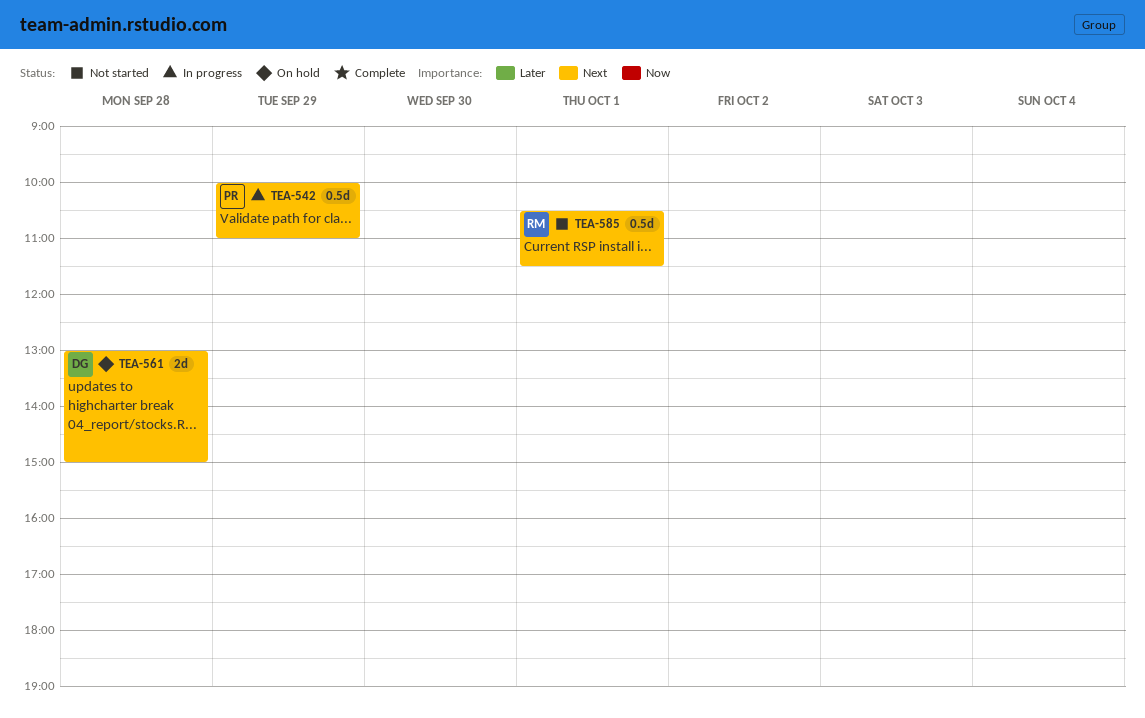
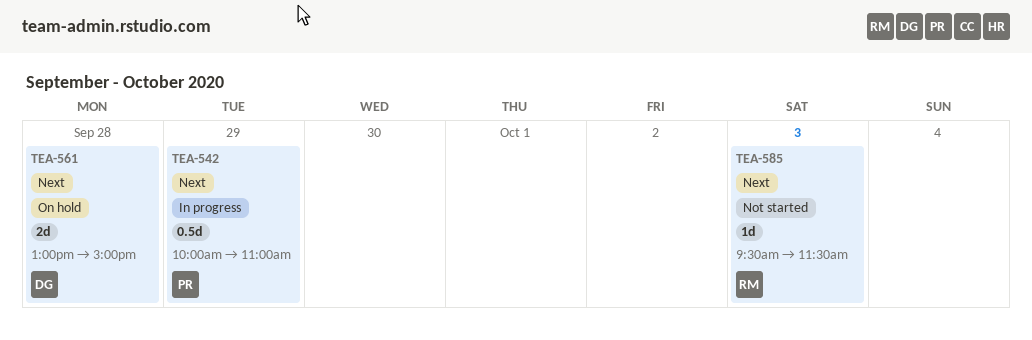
TEA-585, estimate: 0.5d -> 1d
TEA-585, day: Oct 1 -> Oct 3
TEA-585, begins: 10:30 -> 09:30

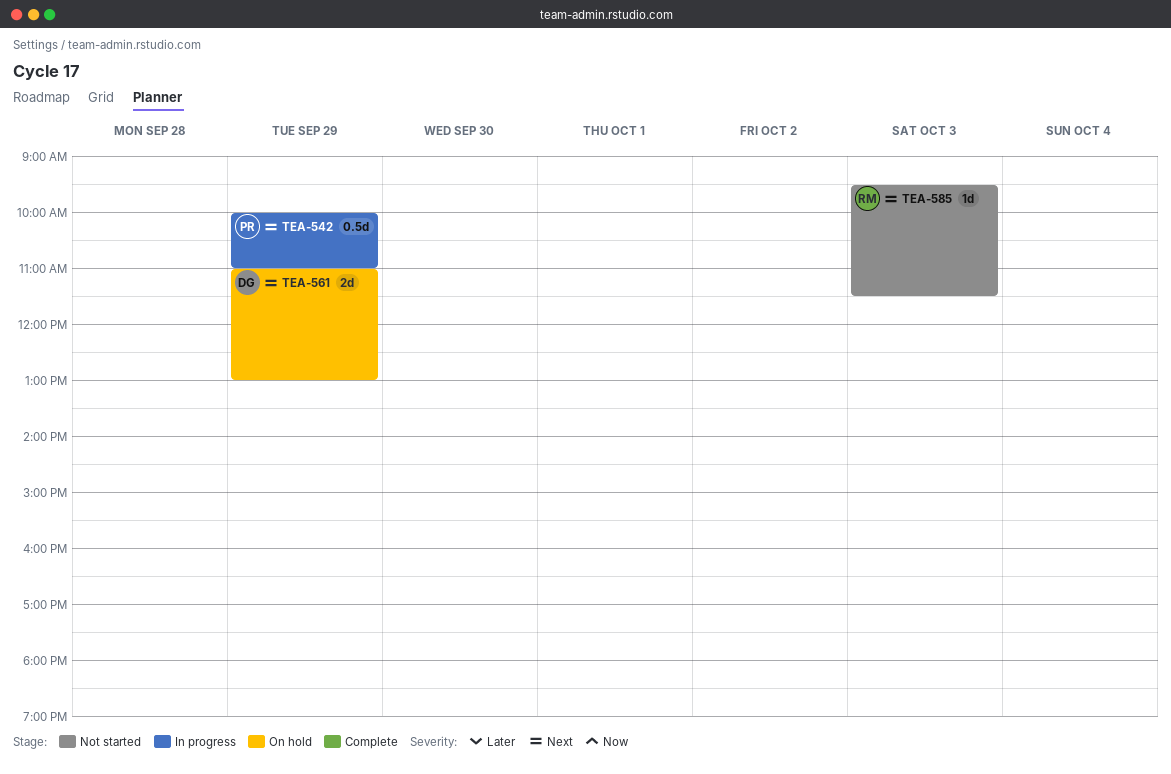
TEA-561, day: Sep 28 -> Sep 29
TEA-561, begins: 13:00 -> 11:00
TEA-561, ends: 15:00 -> 13:00

